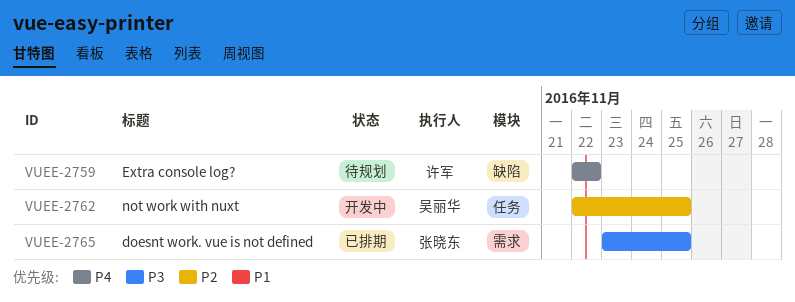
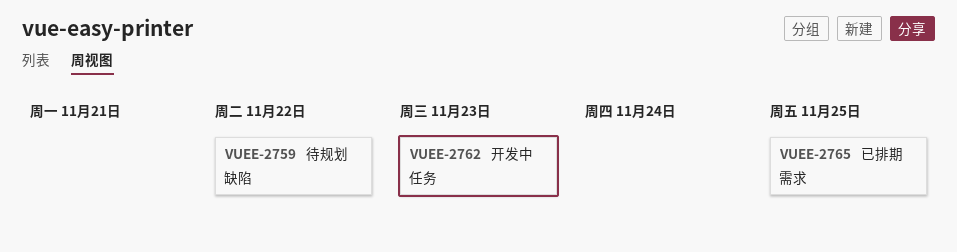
VUEE-2762, due: Nov 25 -> Nov 23

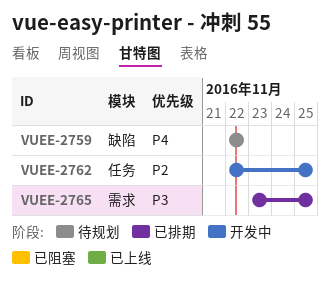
VUEE-2762, due: Nov 23 -> Nov 25

